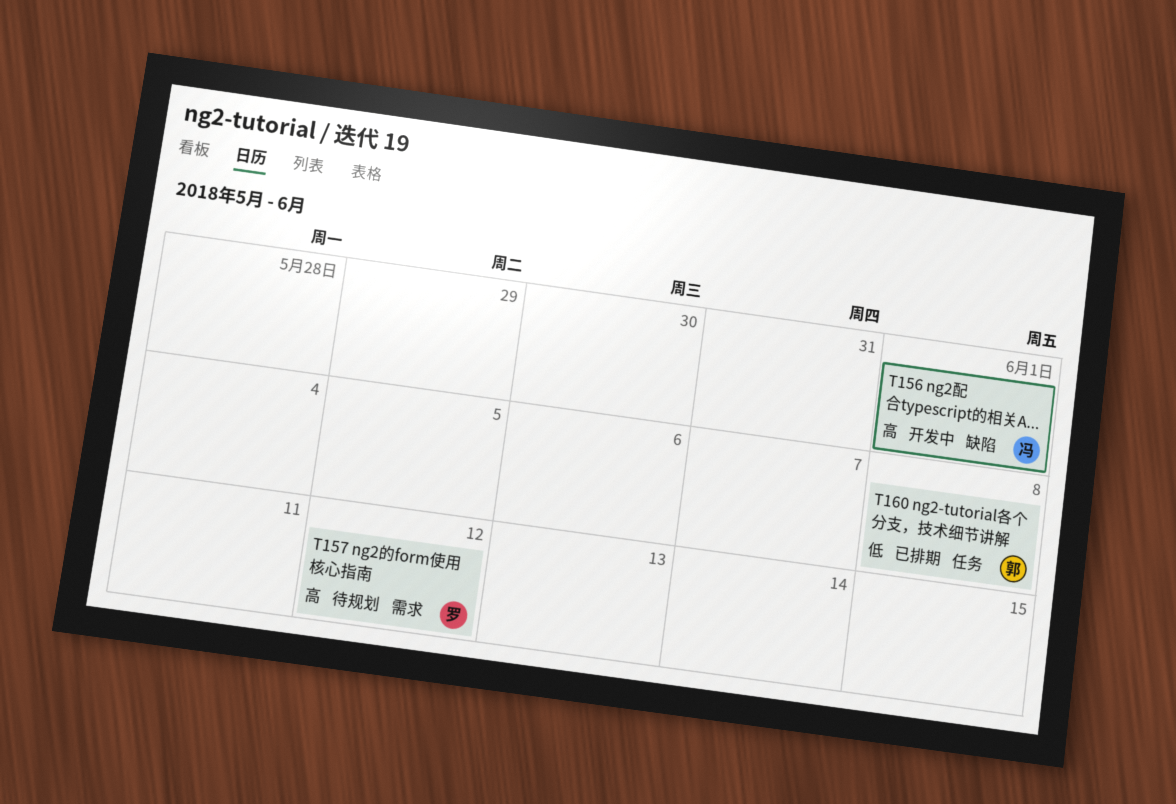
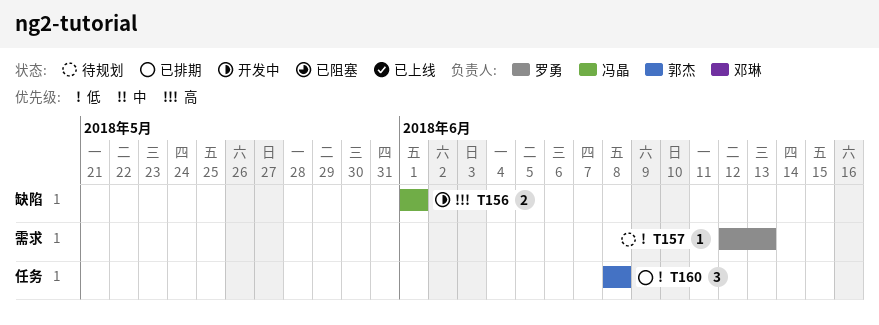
T157, priority: 高 -> 低
T157, due: Jun 12 -> Jun 13

